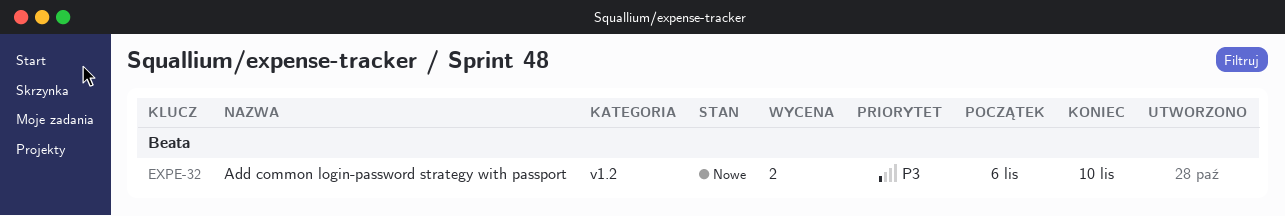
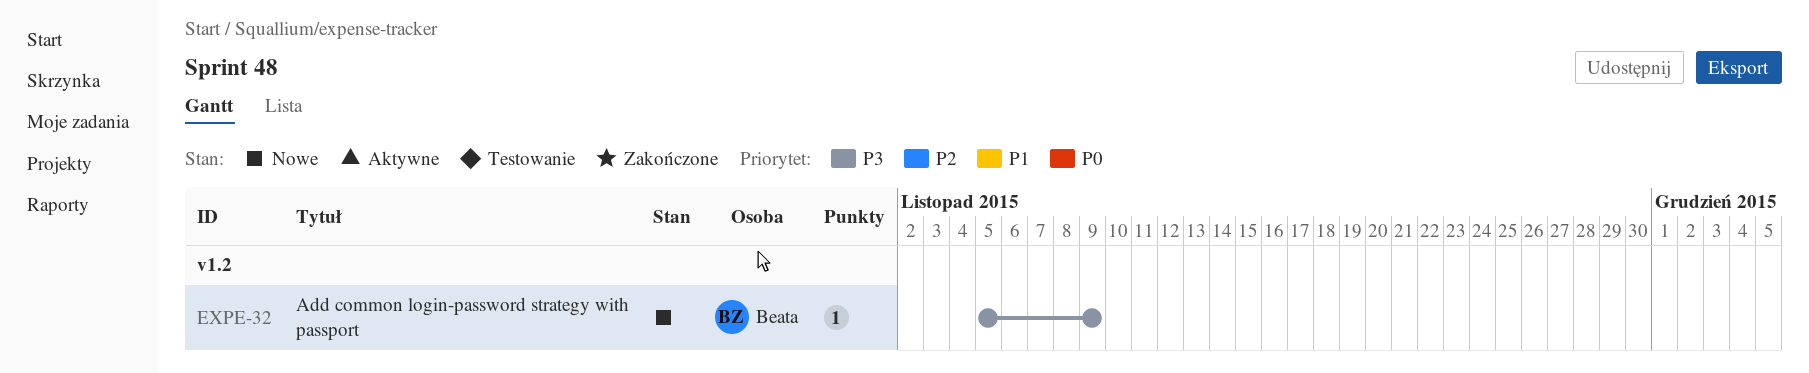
EXPE-32, estimate: 2 -> 1
EXPE-32, start: Nov 6 -> Nov 5
EXPE-32, due: Nov 10 -> Nov 9

